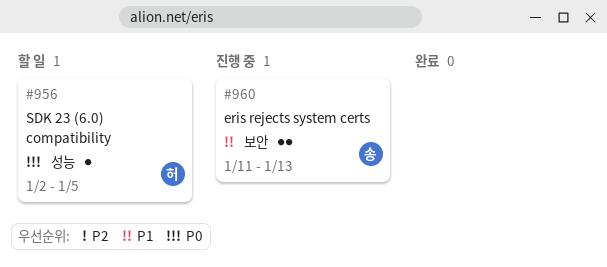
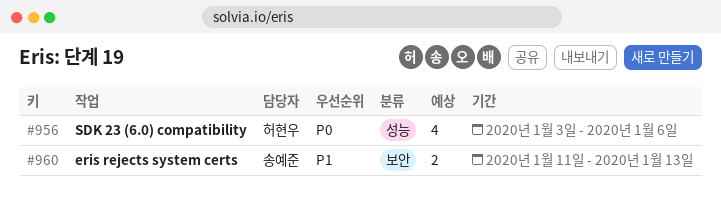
#956, estimate: 1 -> 4
#956, start: Jan 2 -> Jan 3
#956, due: Jan 5 -> Jan 6

